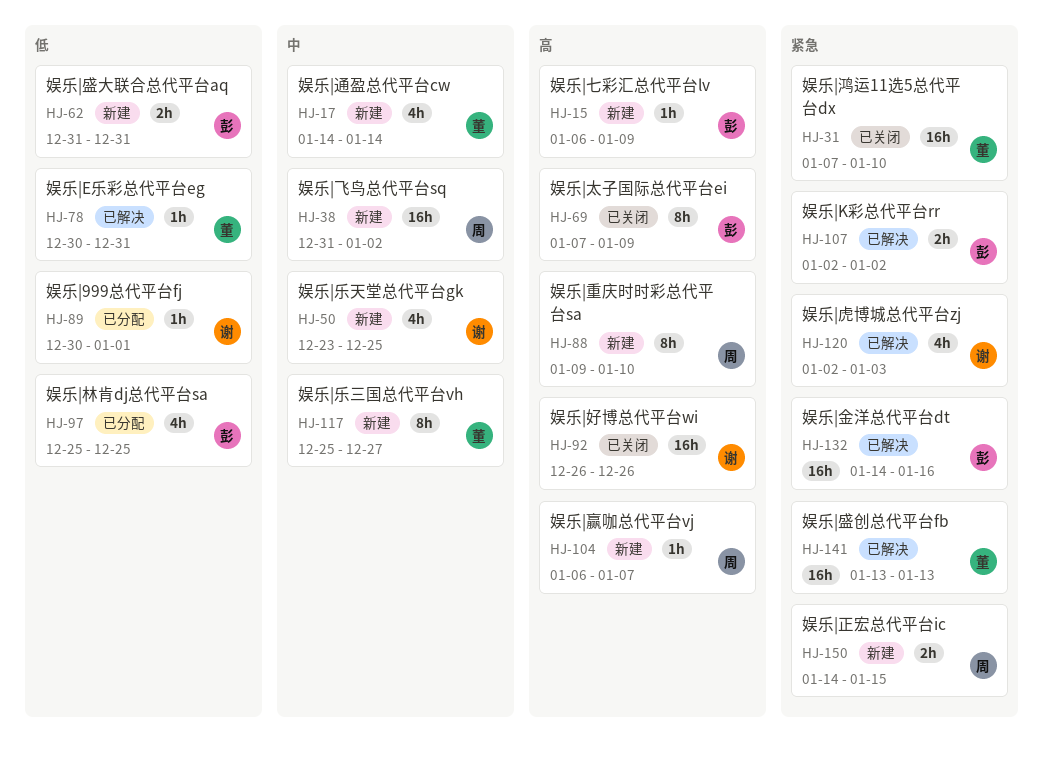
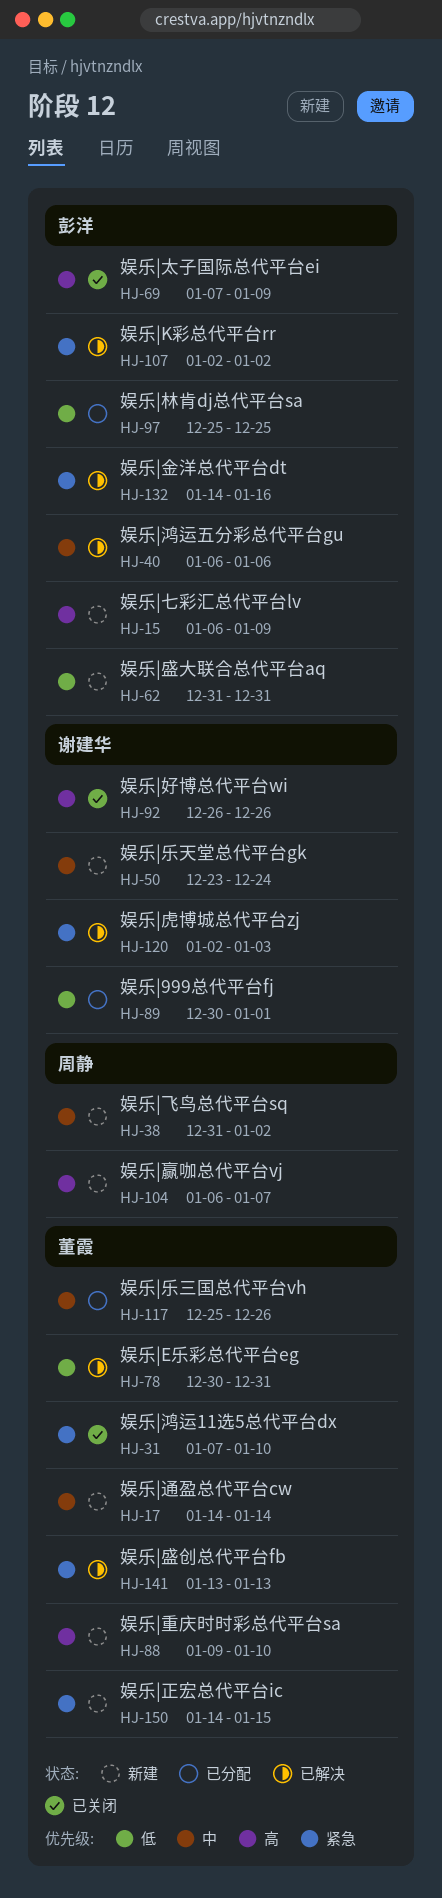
HJ-40: none -> present
HJ-50, due: Dec 25 -> Dec 24
HJ-88, owner: 周静 -> 董霞
HJ-117, status: 新建 -> 已分配
HJ-117, due: Dec 27 -> Dec 26
HJ-150, owner: 周静 -> 董霞

